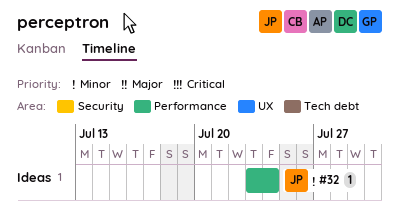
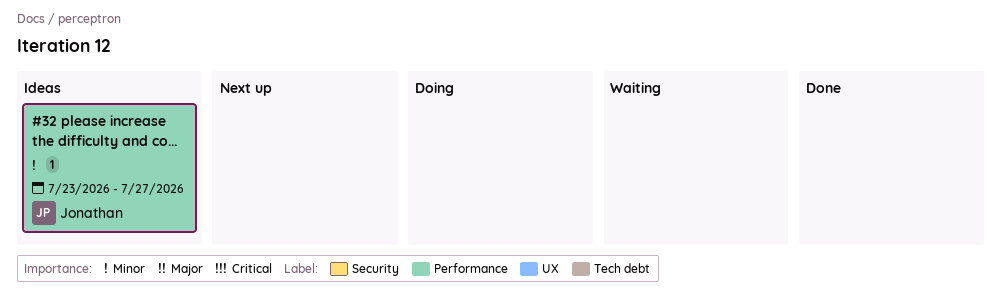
#32, due: Jul 24 -> Jul 27

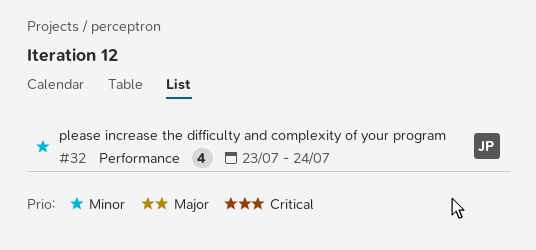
#32, estimate: 1 -> 4
#32, due: Jul 27 -> Jul 24

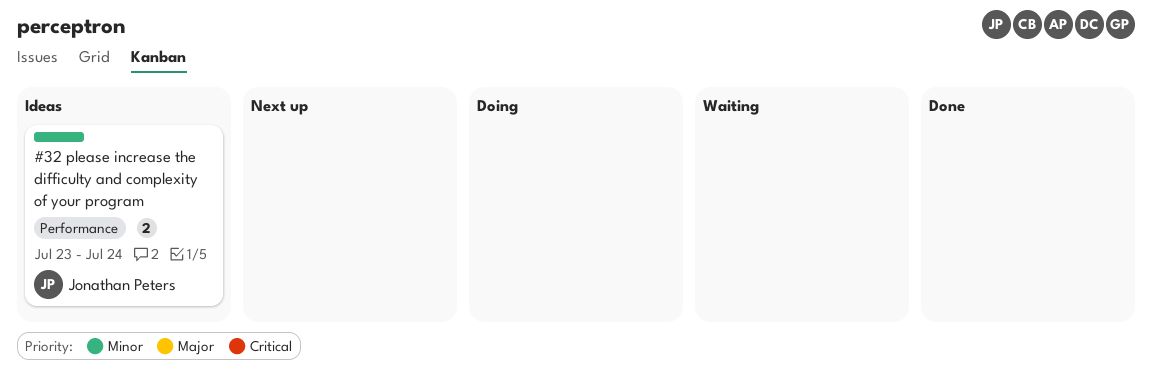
#32, estimate: 4 -> 2

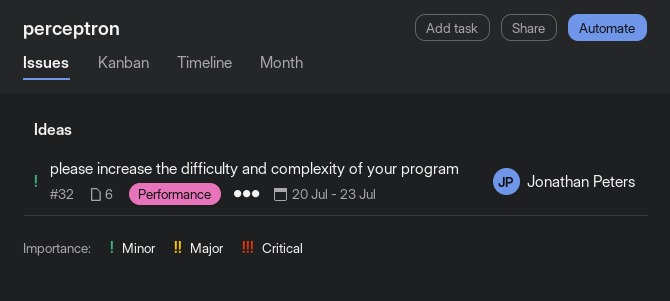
#32, estimate: 2 -> 3
#32, start: Jul 23 -> Jul 20
#32, due: Jul 24 -> Jul 23

